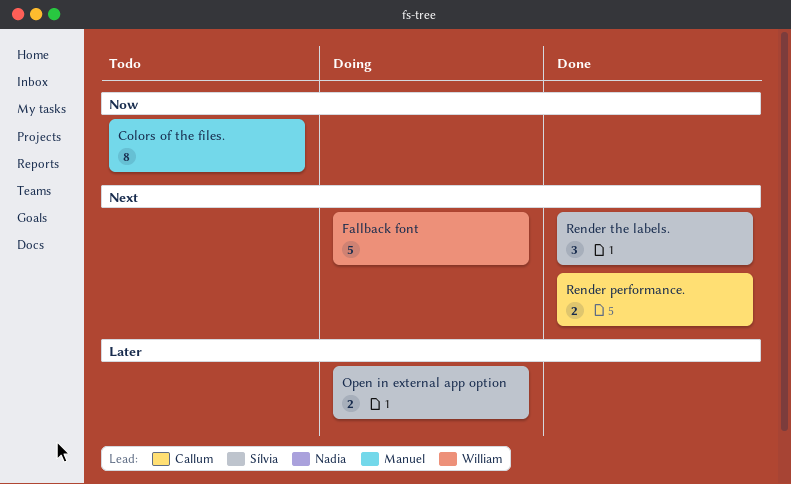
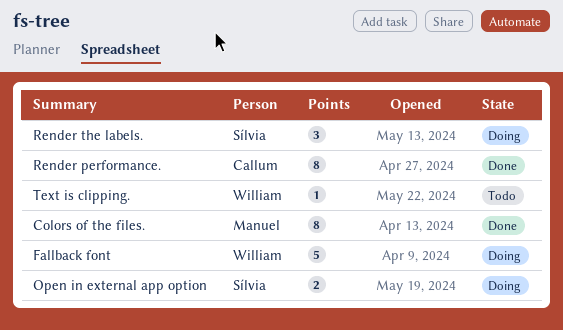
Colors of the files., status: Todo -> Done
Render performance., estimate: 2 -> 8
Render the labels., status: Done -> Doing
Text is clipping.: none -> present

